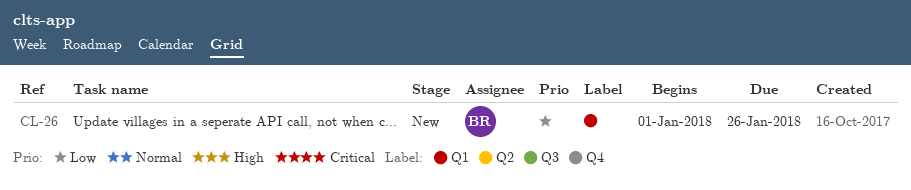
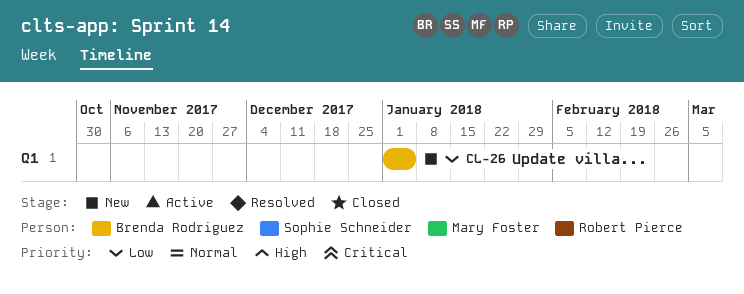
CL-26, due: Jan 26 -> Jan 5

